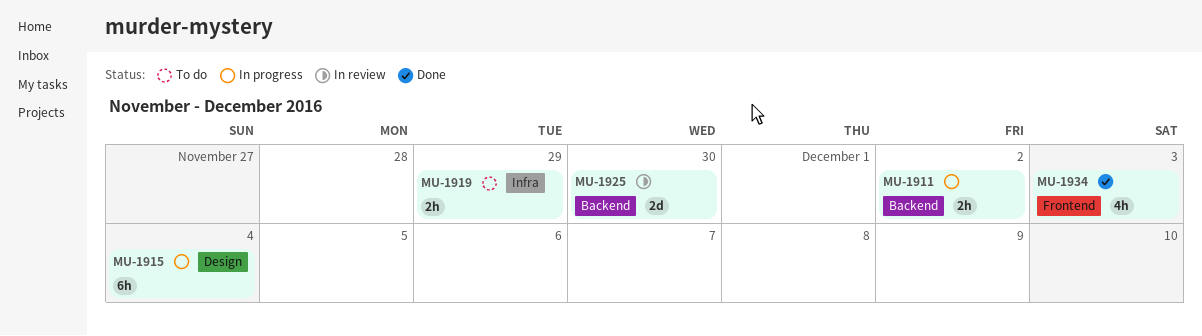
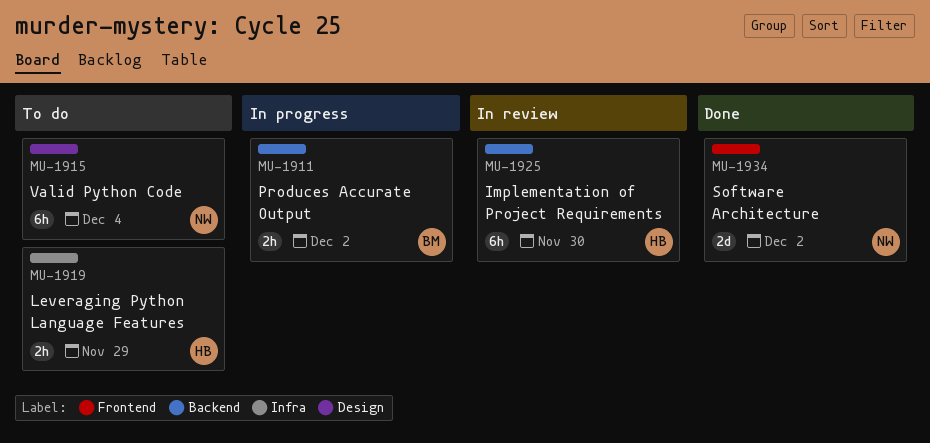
MU-1915, status: In progress -> To do
MU-1925, estimate: 2d -> 6h
MU-1934, estimate: 4h -> 2d
MU-1934, due: Dec 3 -> Dec 2

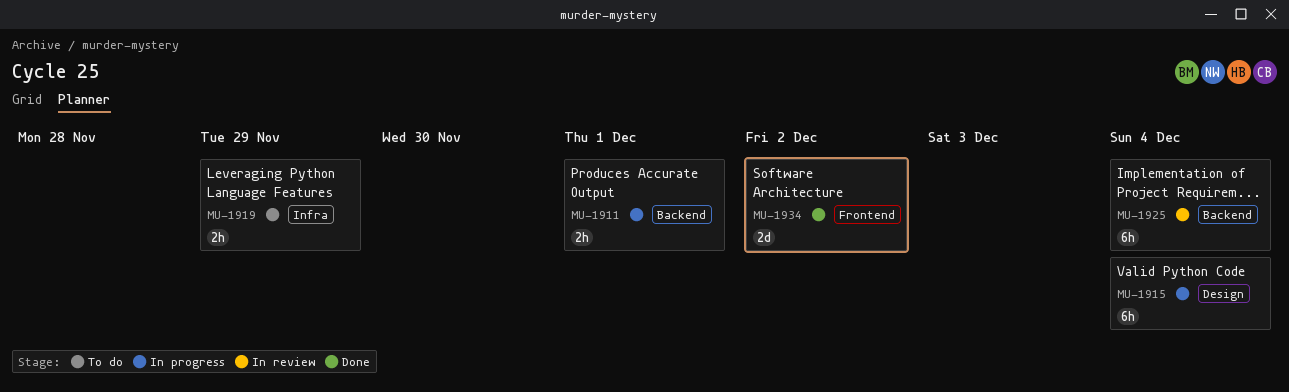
MU-1911, due: Dec 2 -> Dec 1
MU-1915, status: To do -> In progress
MU-1925, due: Nov 30 -> Dec 4

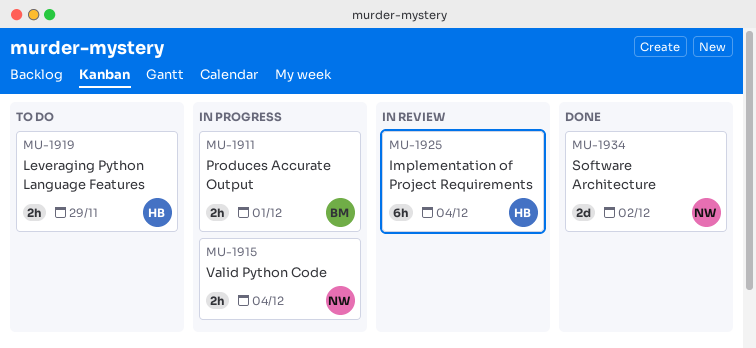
MU-1915, estimate: 6h -> 2h

